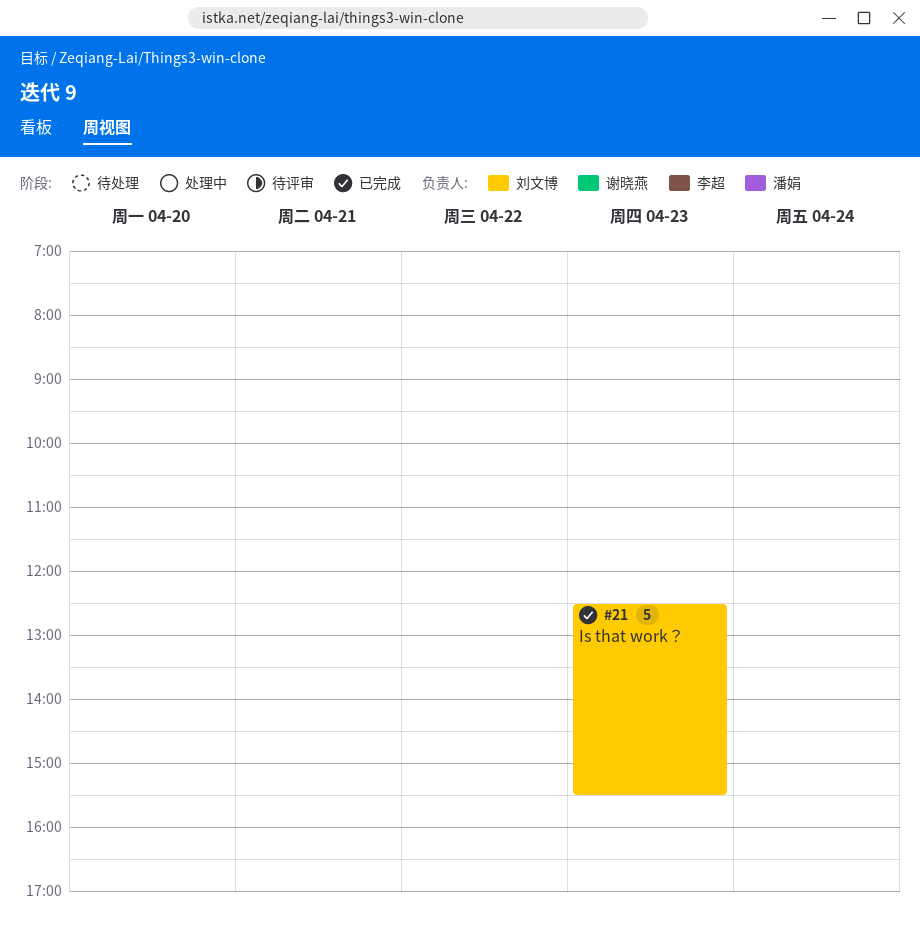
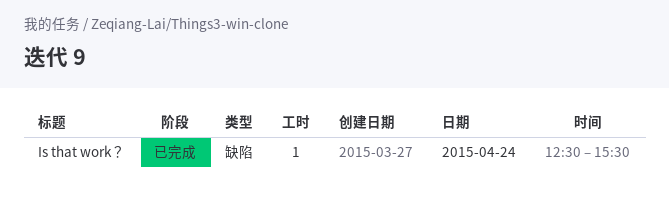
Is that work？, estimate: 5 -> 1
Is that work？, day: Apr 23 -> Apr 24

